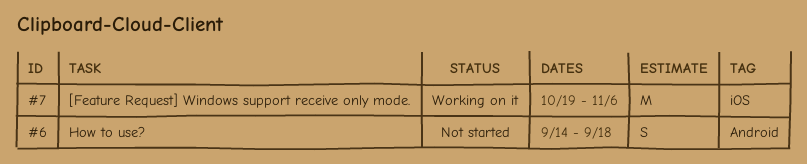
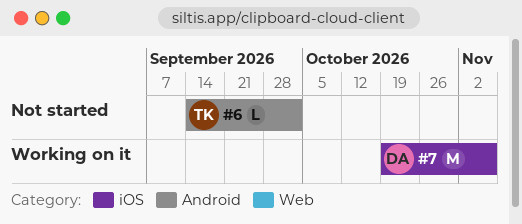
#6, estimate: S -> L
#6, due: Sep 18 -> Oct 2

